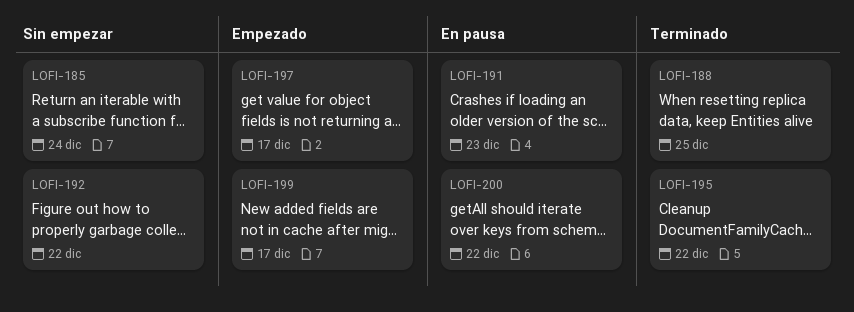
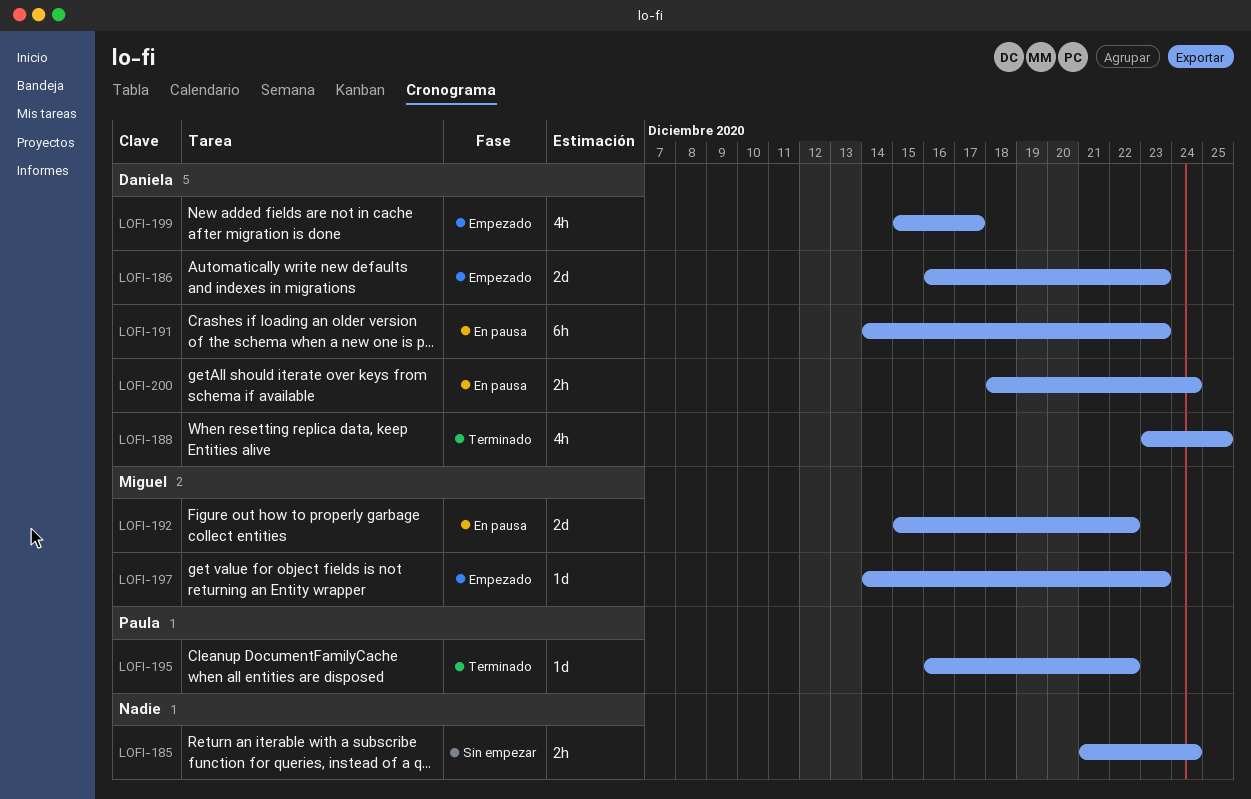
LOFI-186: none -> present
LOFI-192, status: Sin empezar -> En pausa
LOFI-197, due: Dec 17 -> Dec 23
LOFI-200, due: Dec 22 -> Dec 24

